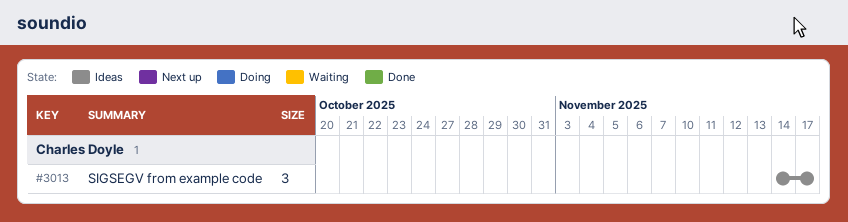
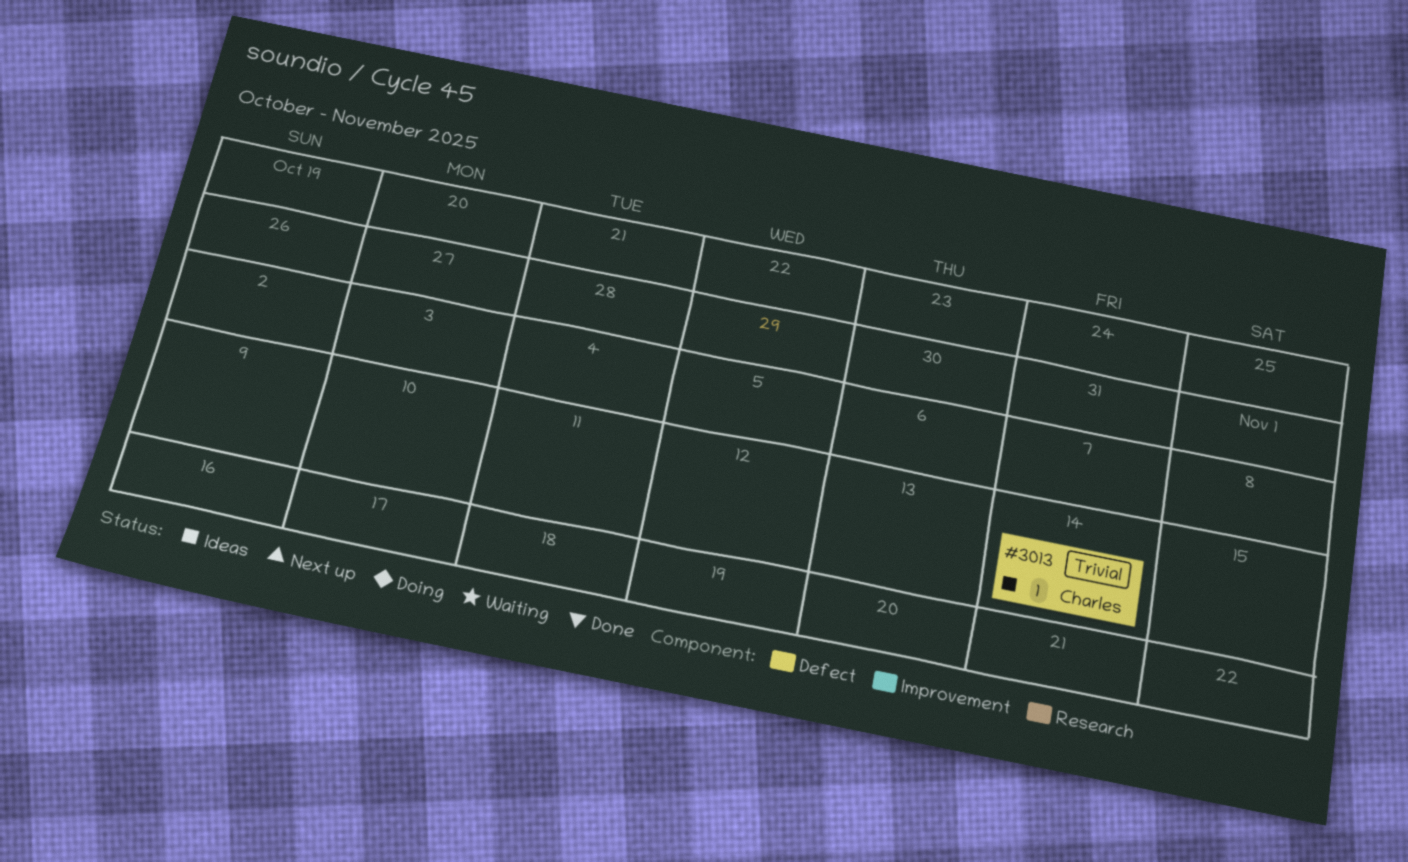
#3013, estimate: 3 -> 1
#3013, due: Nov 17 -> Nov 14

